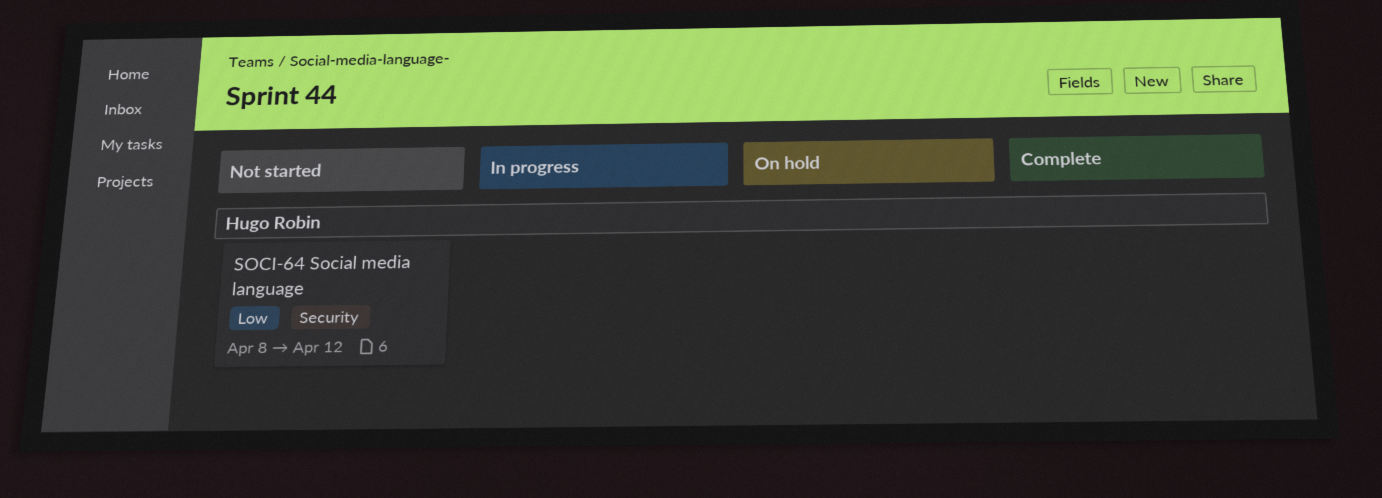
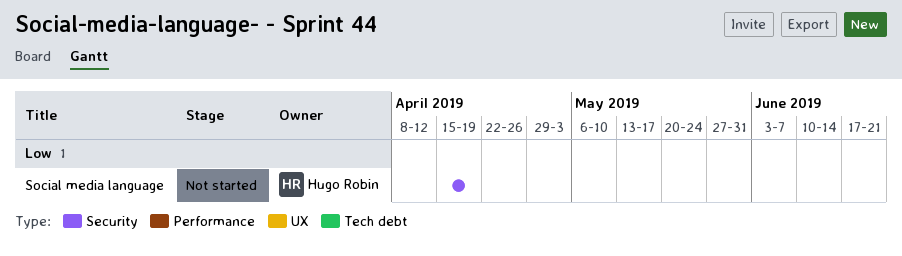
Social media language, start: Apr 8 -> Apr 15
Social media language, due: Apr 12 -> Apr 19

